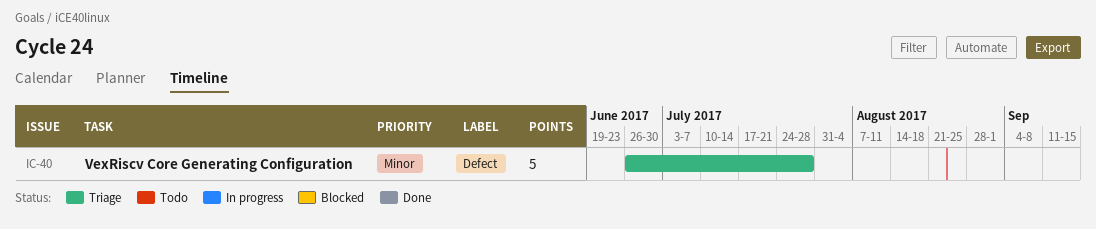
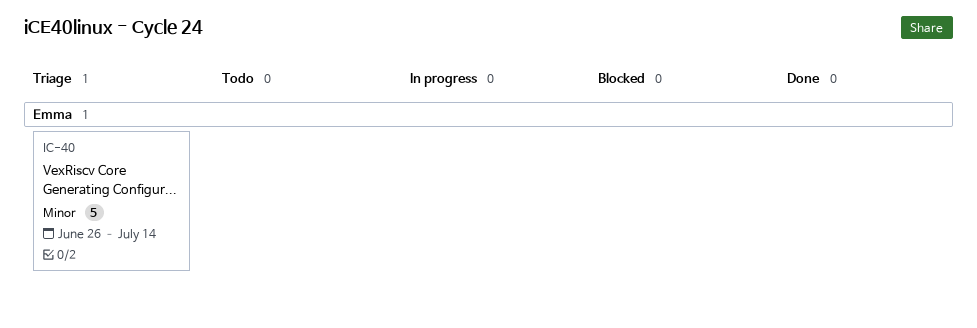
IC-40, due: Jul 28 -> Jul 14

